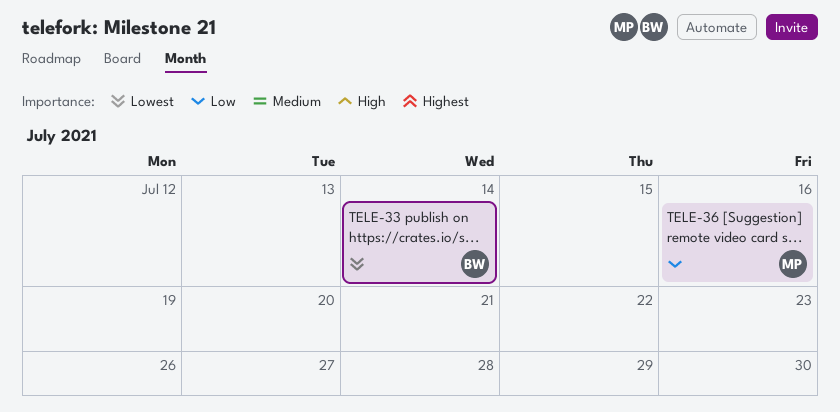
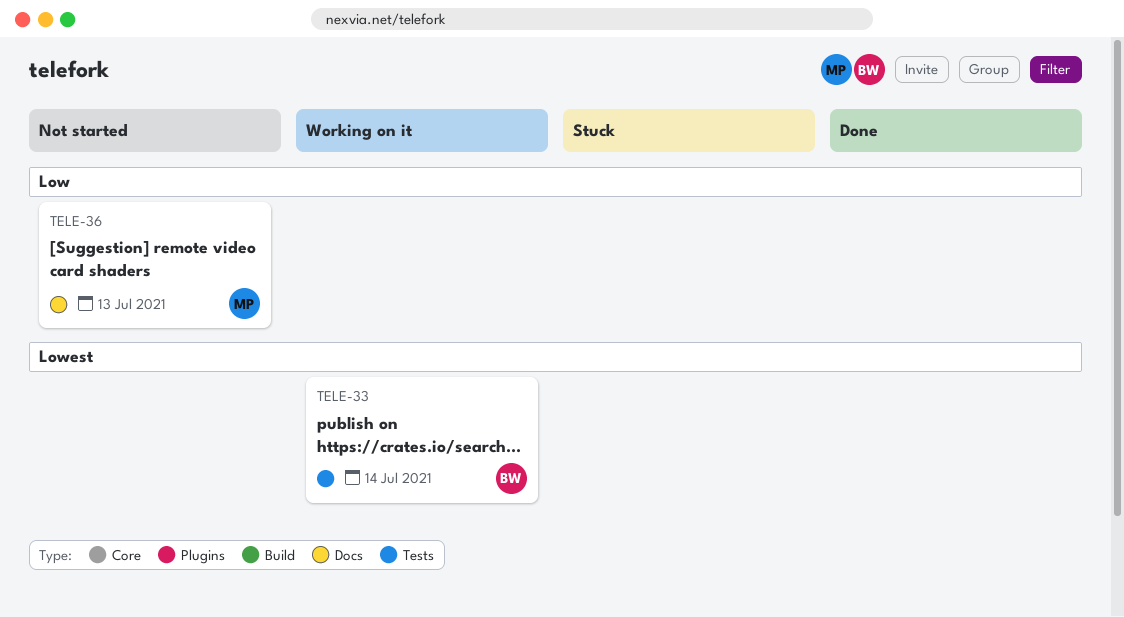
TELE-36, due: Jul 16 -> Jul 13

